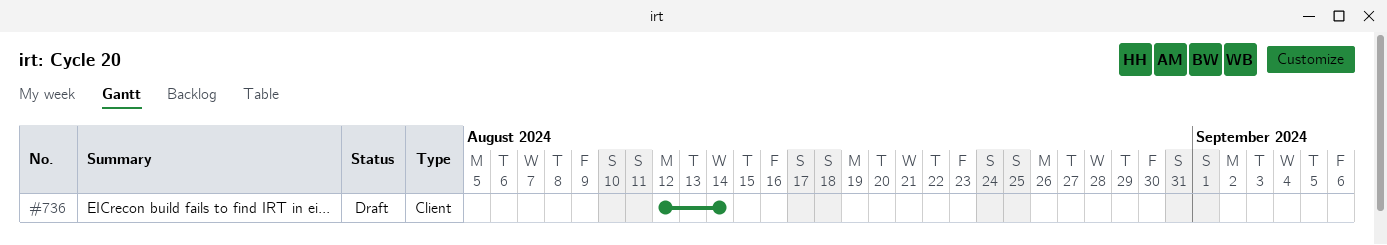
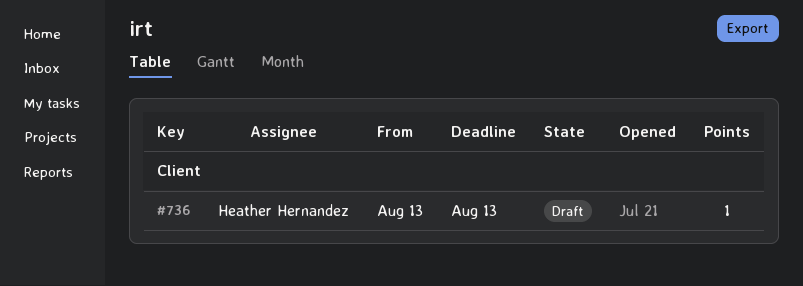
#736, start: Aug 12 -> Aug 13
#736, due: Aug 14 -> Aug 13

